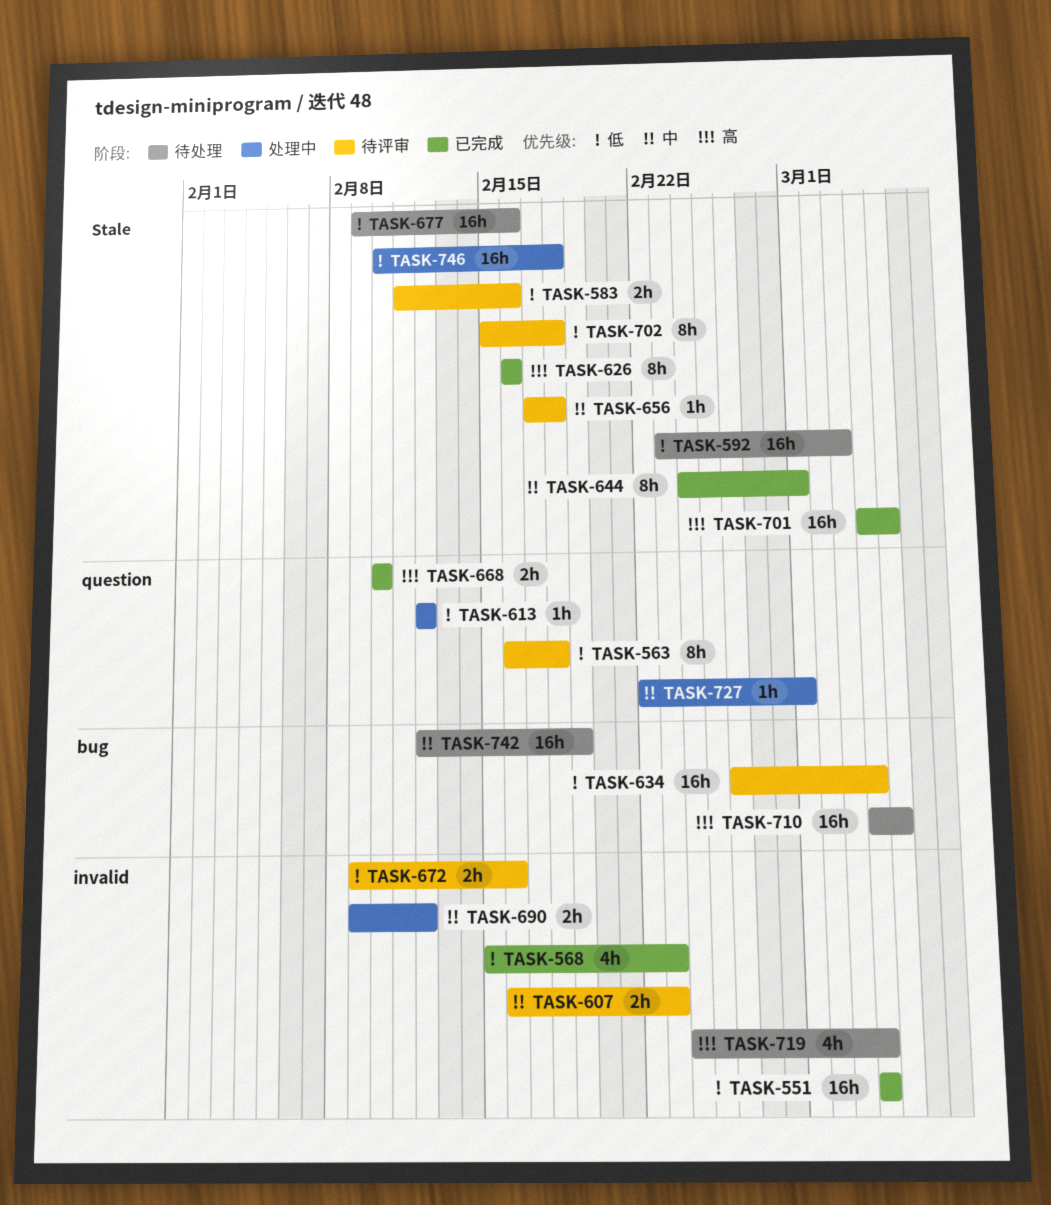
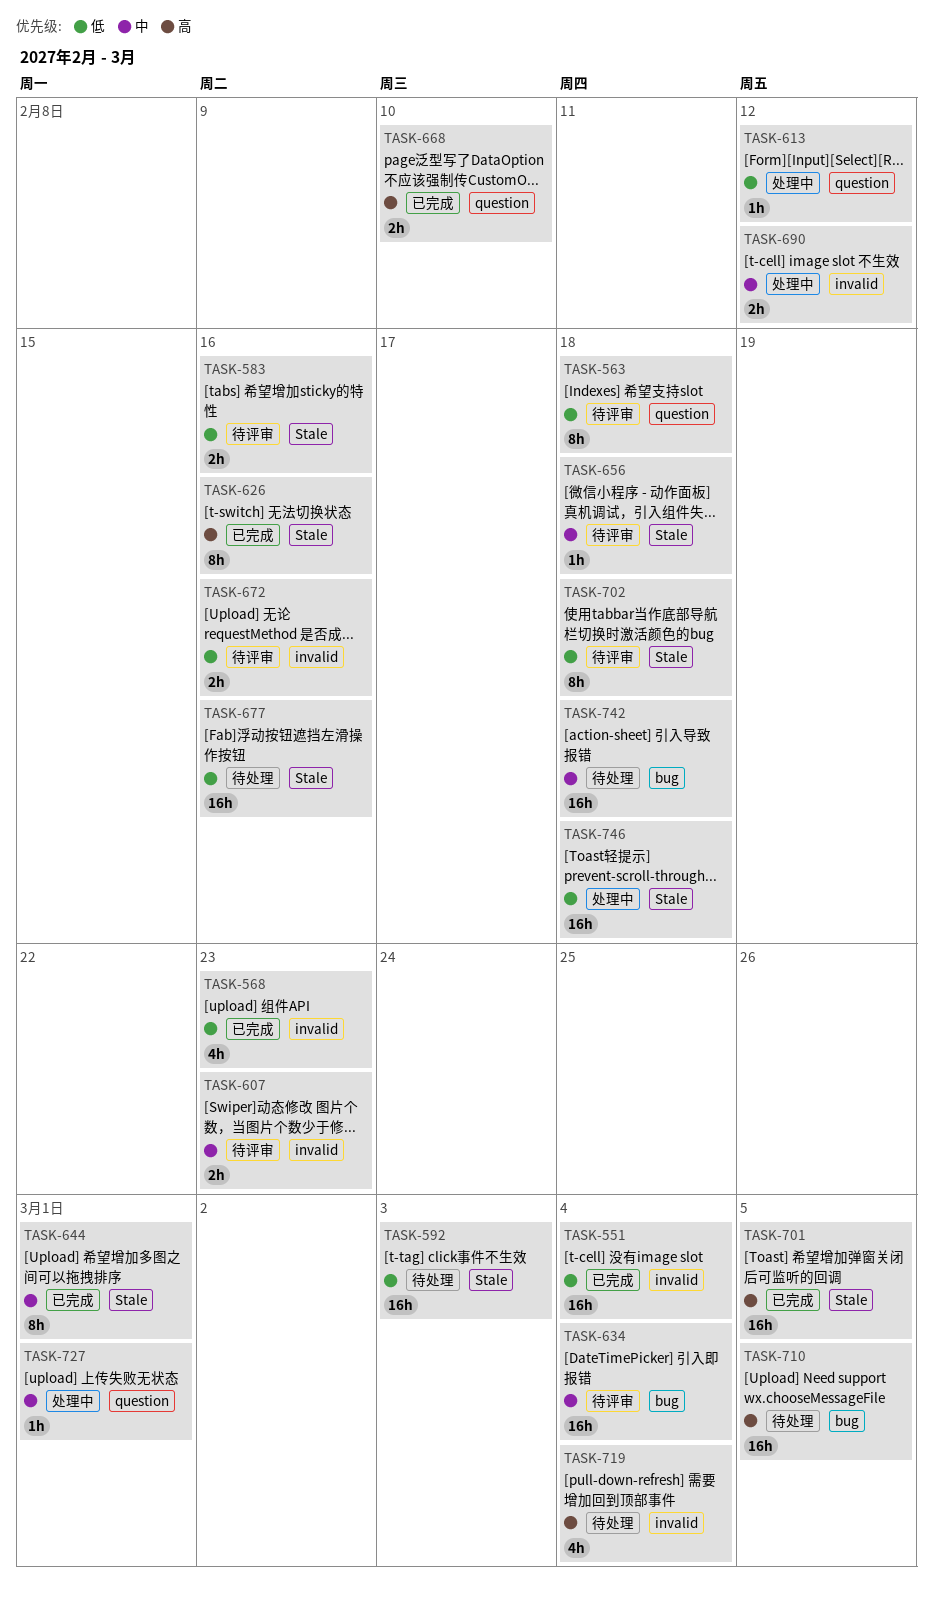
TASK-634, priority: 低 -> 中
TASK-742, due: Feb 19 -> Feb 18

